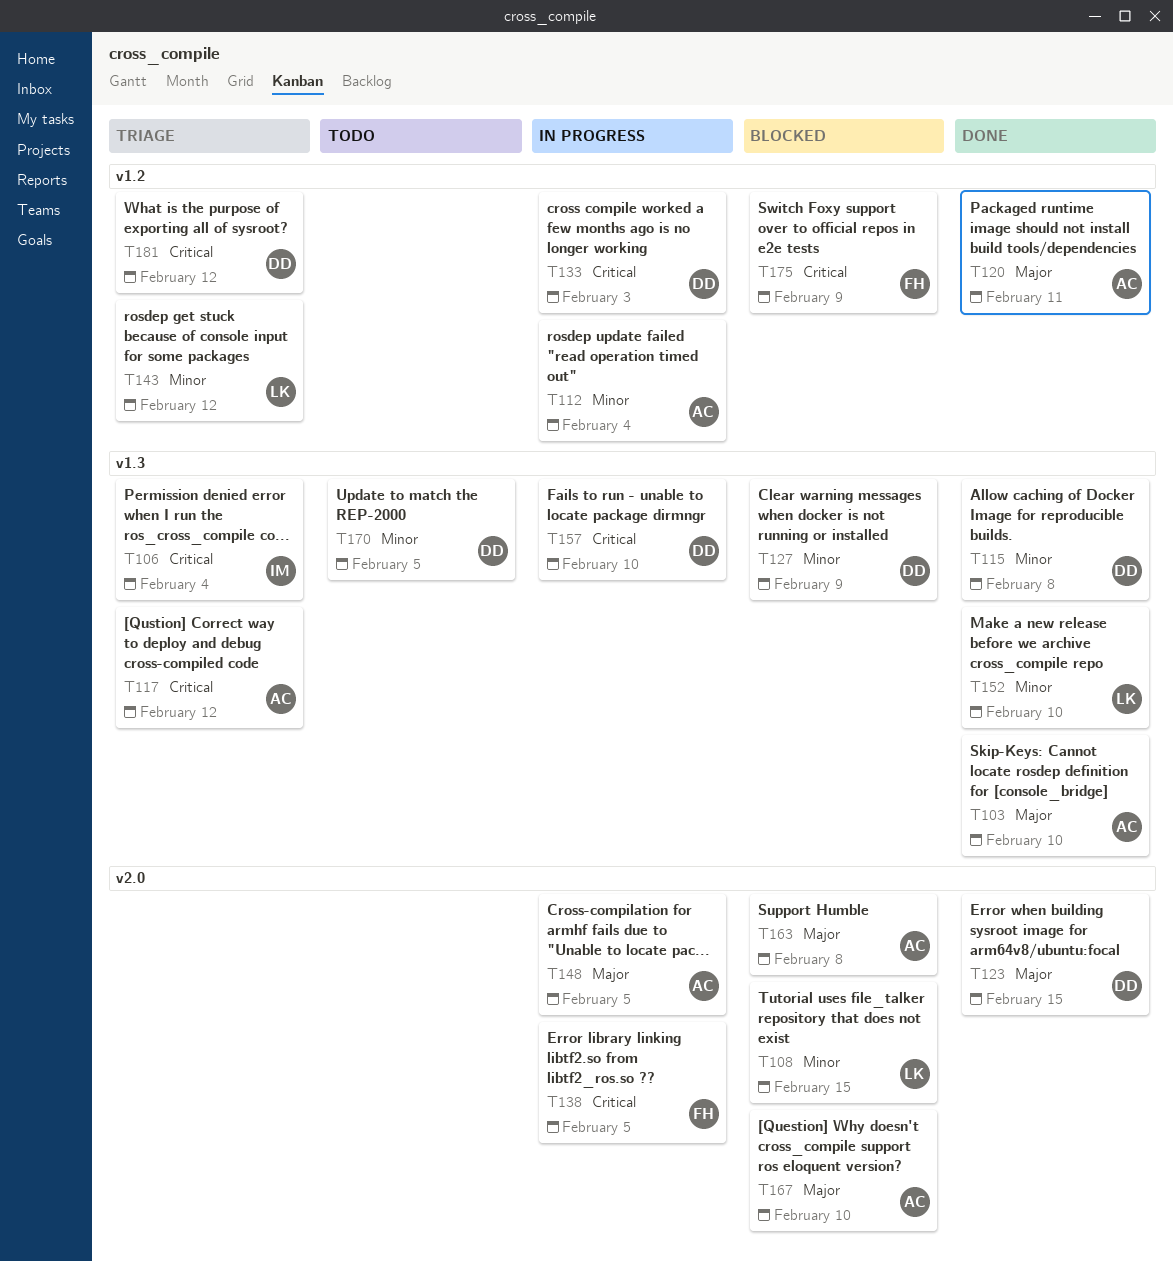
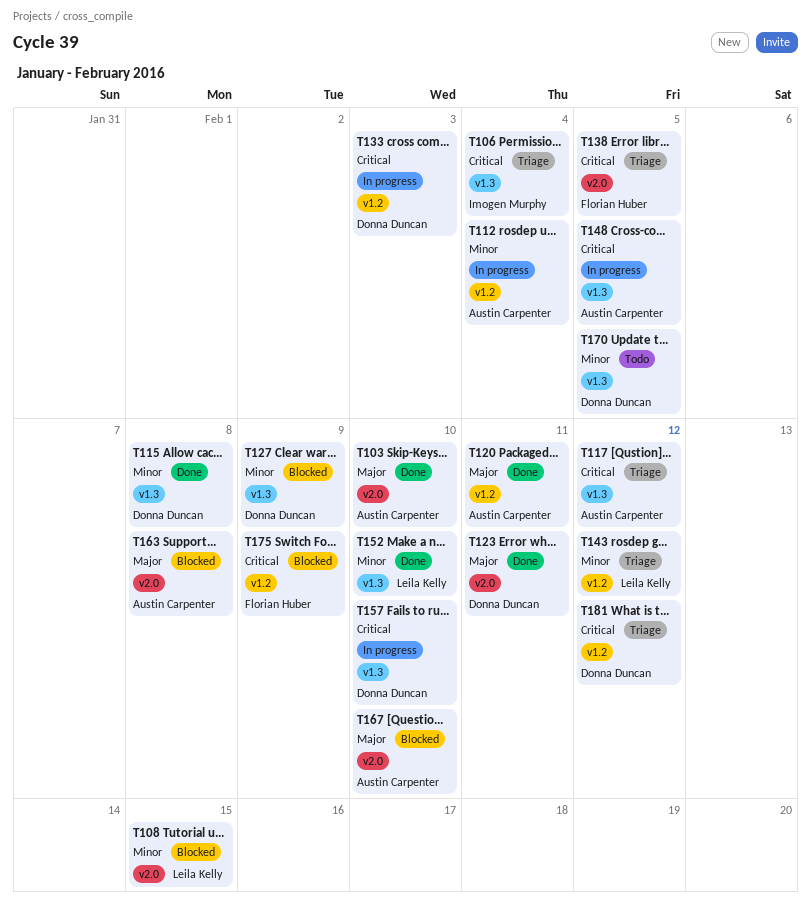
T103, label: v1.3 -> v2.0
T123, due: Feb 15 -> Feb 11
T138, status: In progress -> Triage
T148, priority: Major -> Critical
T148, label: v2.0 -> v1.3

